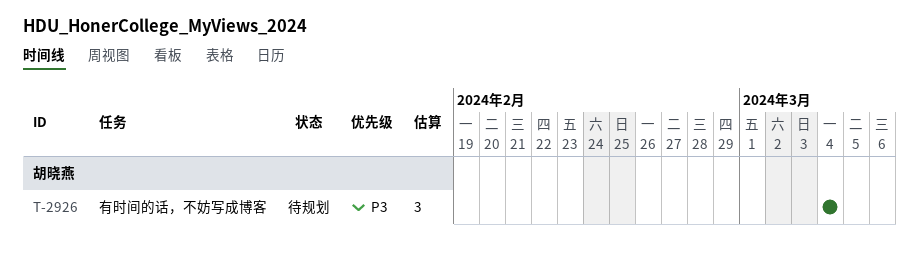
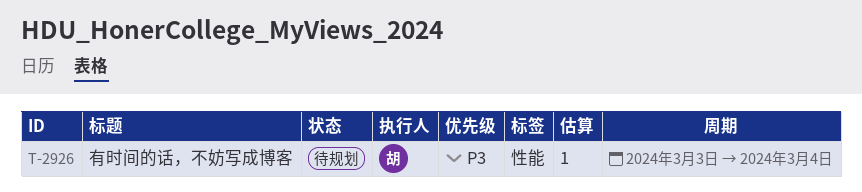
T-2926, estimate: 3 -> 1
T-2926, start: Mar 4 -> Mar 3

